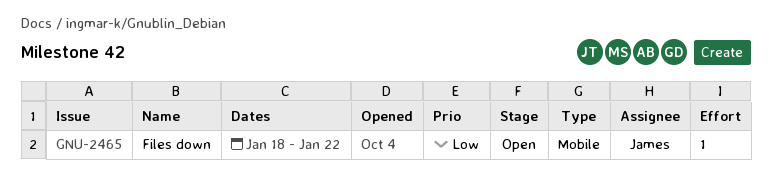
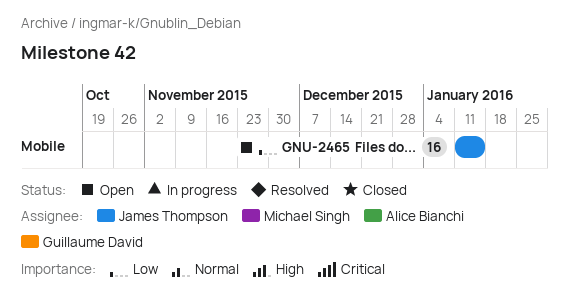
GNU-2465, estimate: 1 -> 16
GNU-2465, start: Jan 18 -> Jan 11
GNU-2465, due: Jan 22 -> Jan 15

